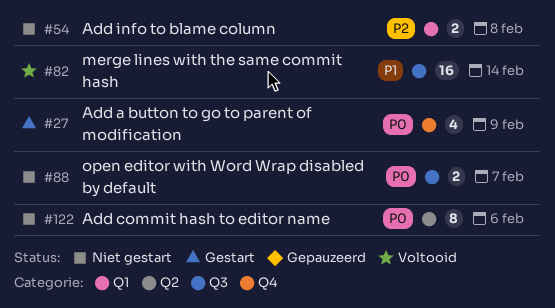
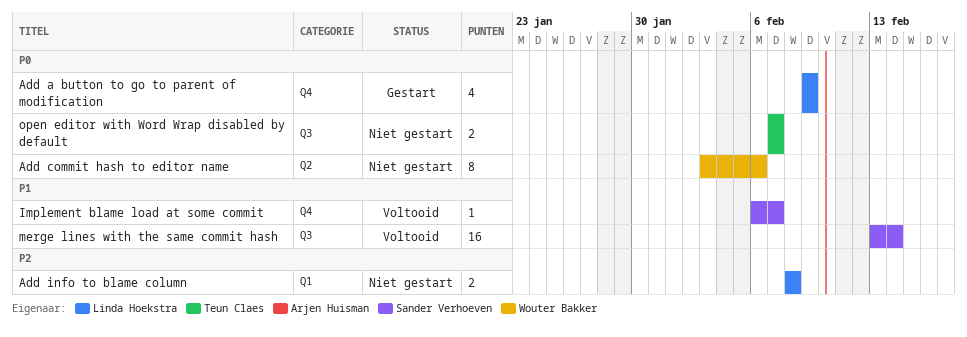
Implement blame load at some commit: none -> present

